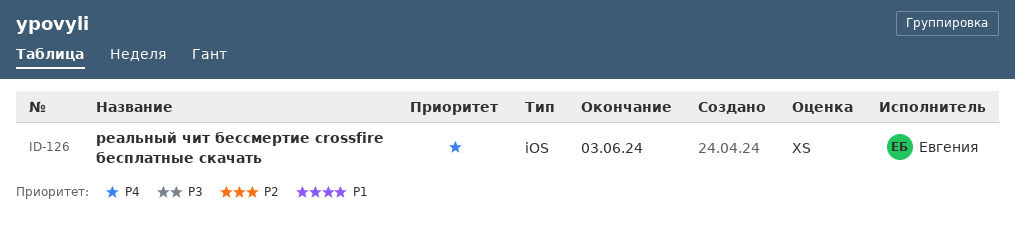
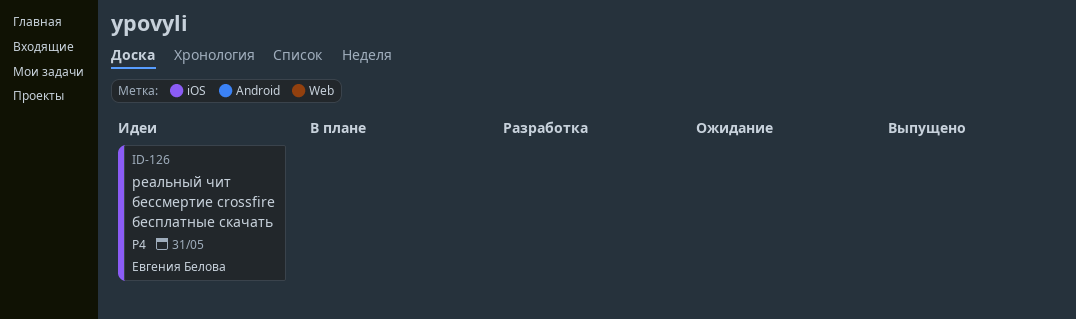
ID-126, due: Jun 3 -> May 31

